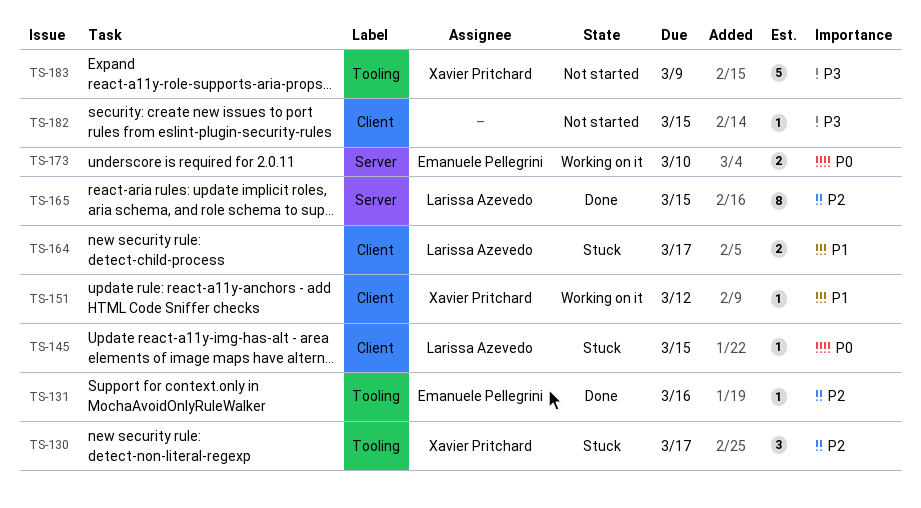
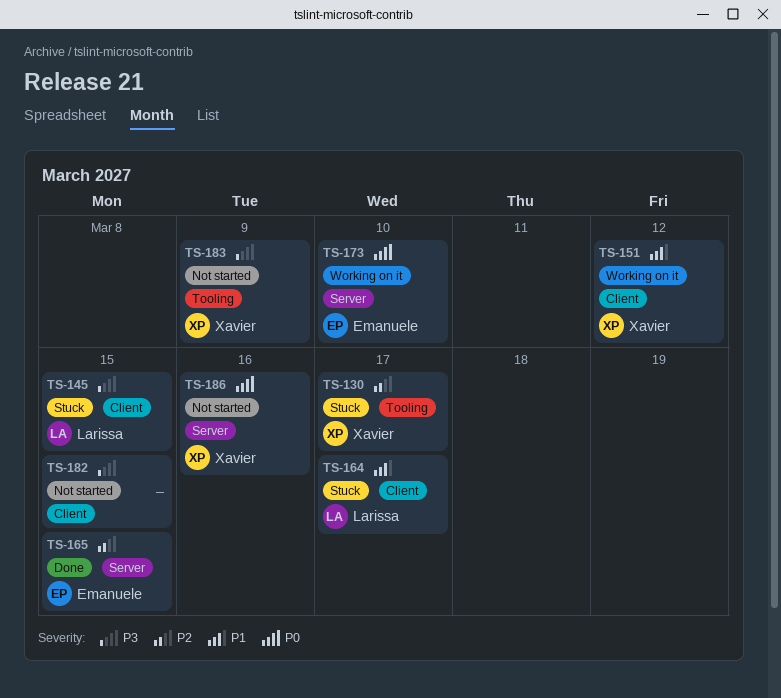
TS-131: present -> none
TS-145, priority: P0 -> P3
TS-165, owner: Larissa Azevedo -> Emanuele Pellegrini
TS-186: none -> present

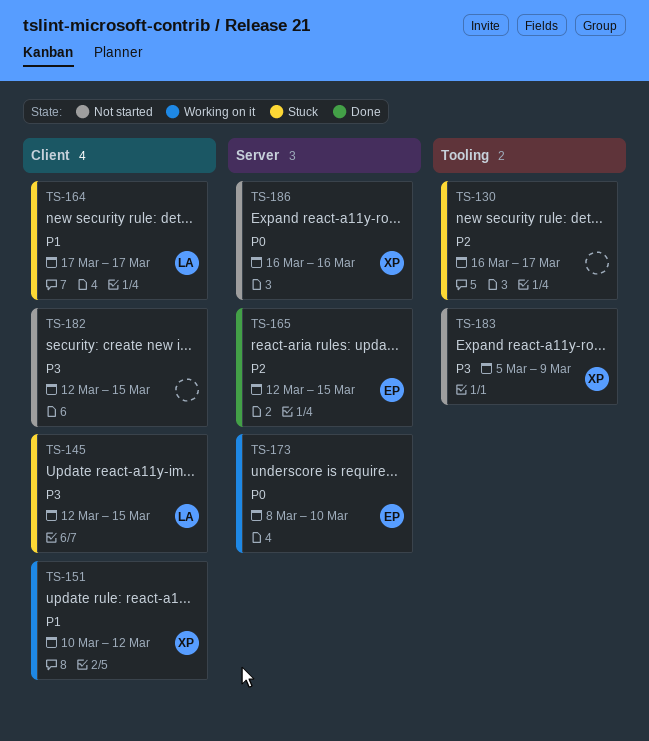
TS-130, owner: Xavier -> none

